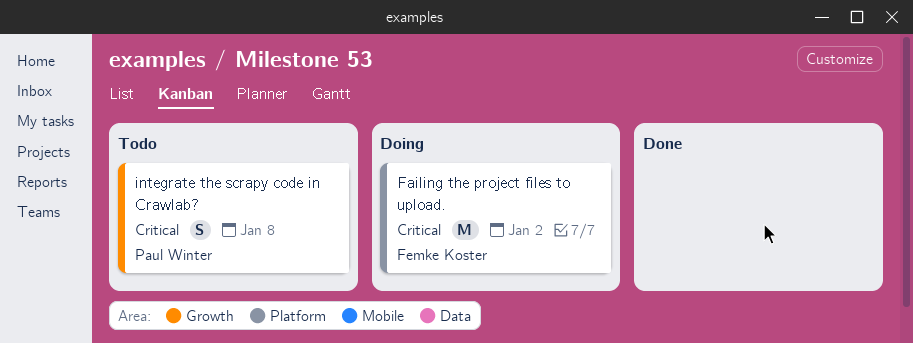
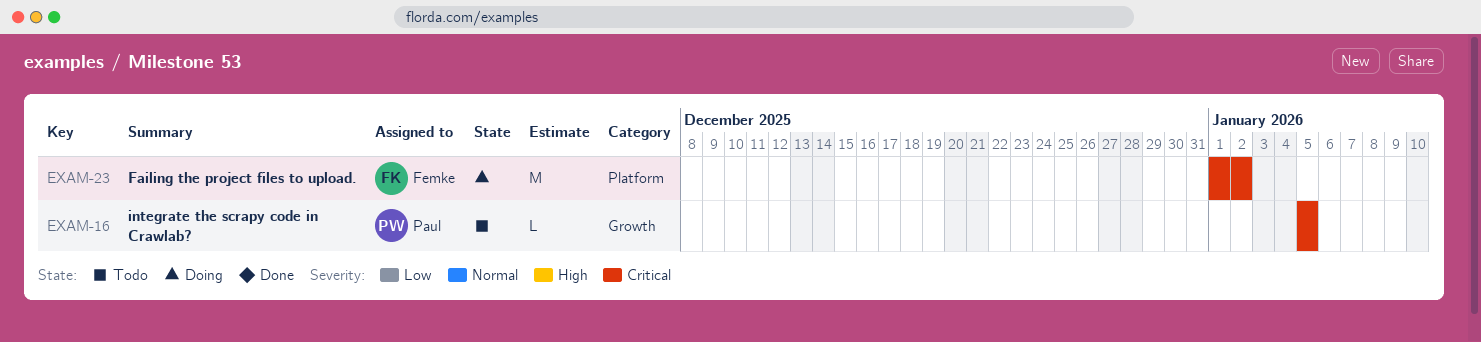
integrate the scrapy code in Crawlab?, estimate: S -> L
integrate the scrapy code in Crawlab?, due: Jan 8 -> Jan 5

